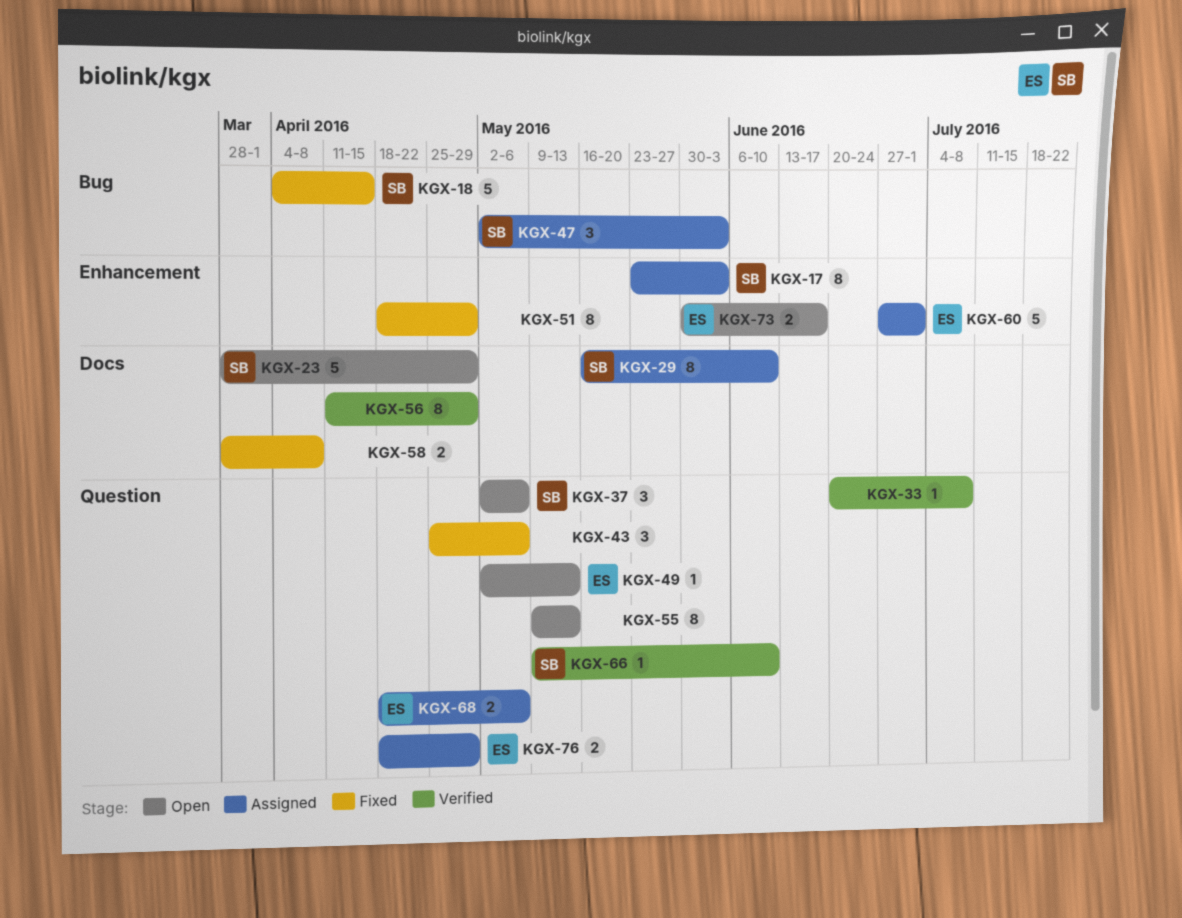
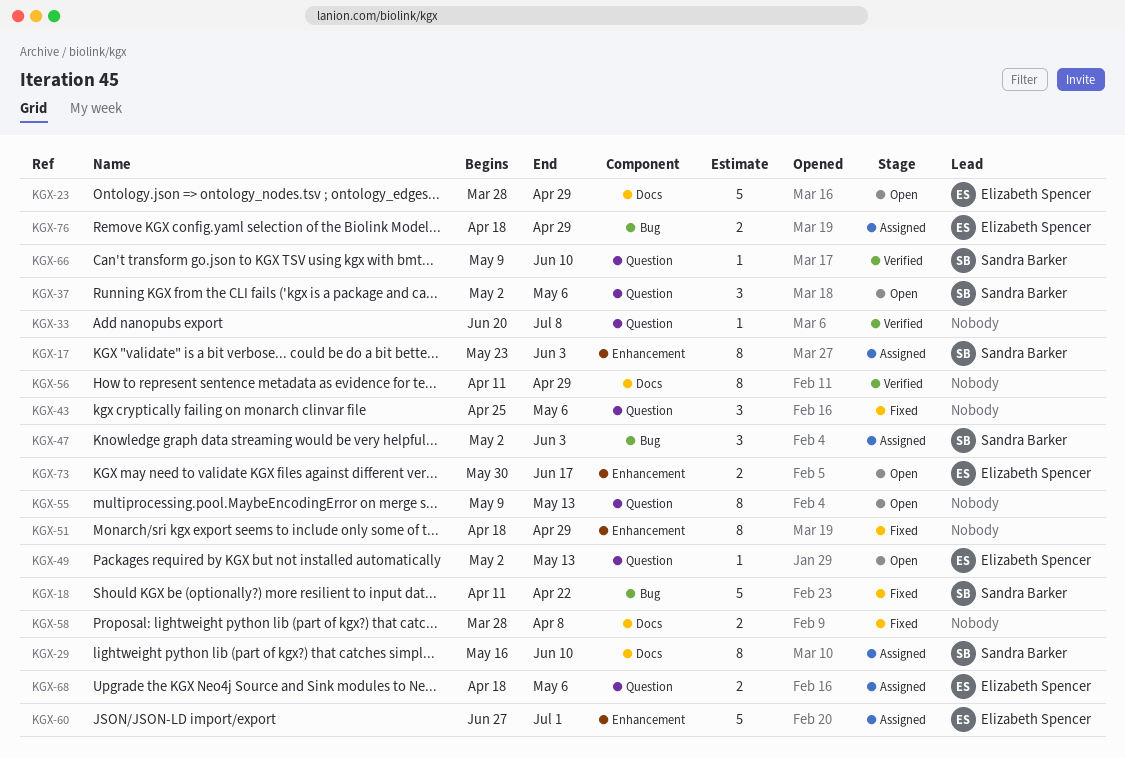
KGX-18, start: Apr 4 -> Apr 11
KGX-18, due: Apr 15 -> Apr 22
KGX-23, owner: Sandra Barker -> Elizabeth Spencer
KGX-76, label: Question -> Bug

